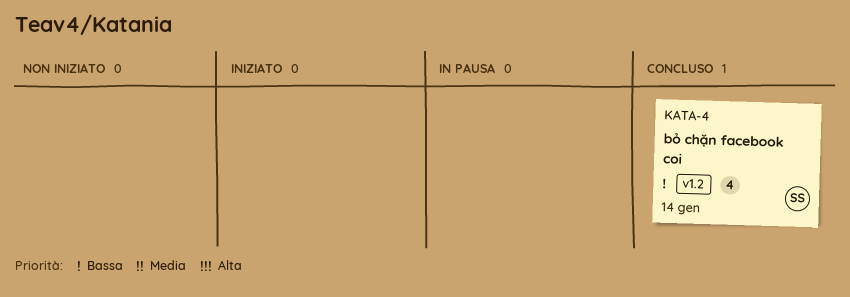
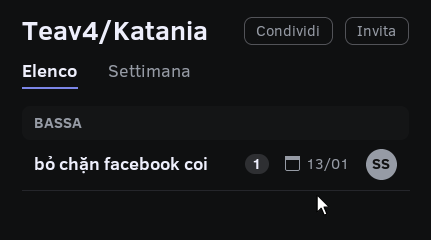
bỏ chặn facebook coi, estimate: 4 -> 1
bỏ chặn facebook coi, due: Jan 14 -> Jan 13

